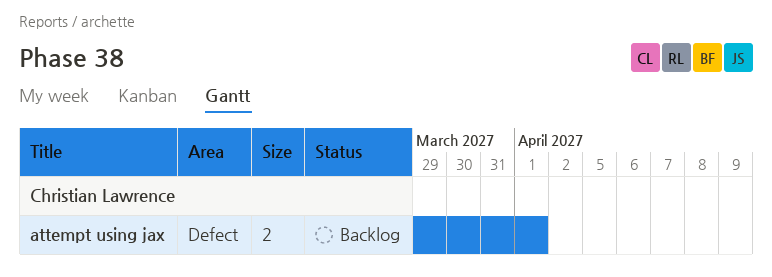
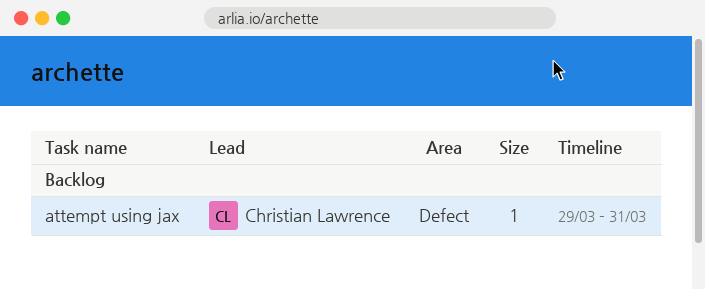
attempt using jax, estimate: 2 -> 1
attempt using jax, due: Apr 1 -> Mar 31

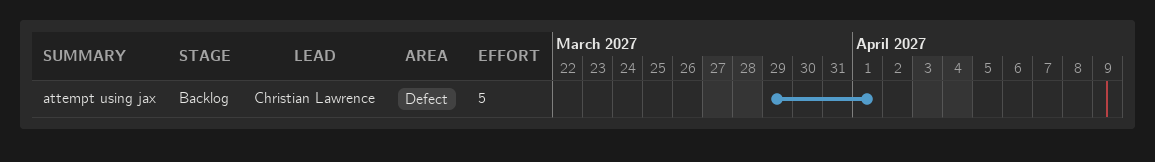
attempt using jax, estimate: 1 -> 5
attempt using jax, due: Mar 31 -> Apr 1

